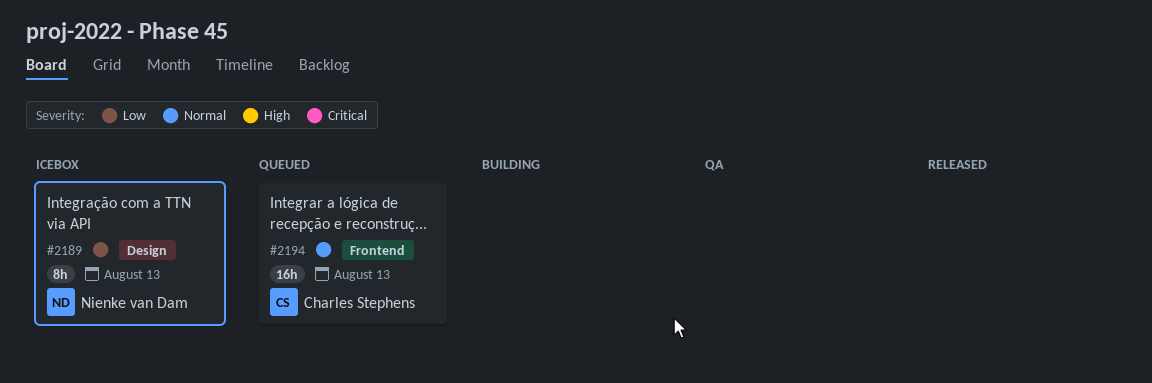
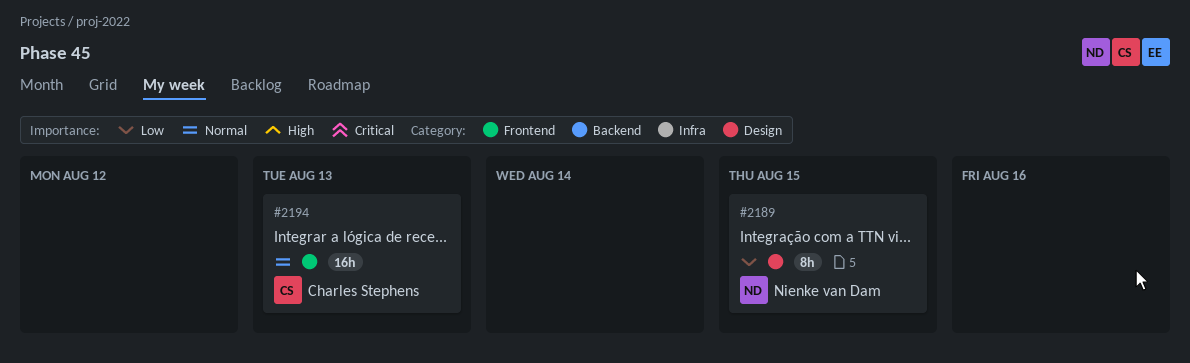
#2189, due: Aug 13 -> Aug 15

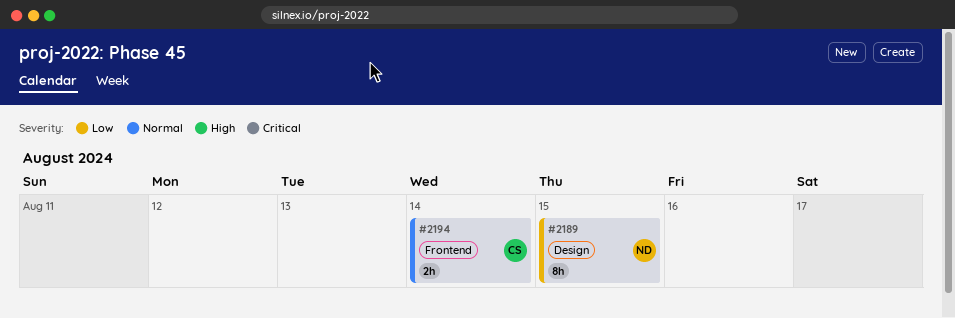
#2194, estimate: 16h -> 2h
#2194, due: Aug 13 -> Aug 14

